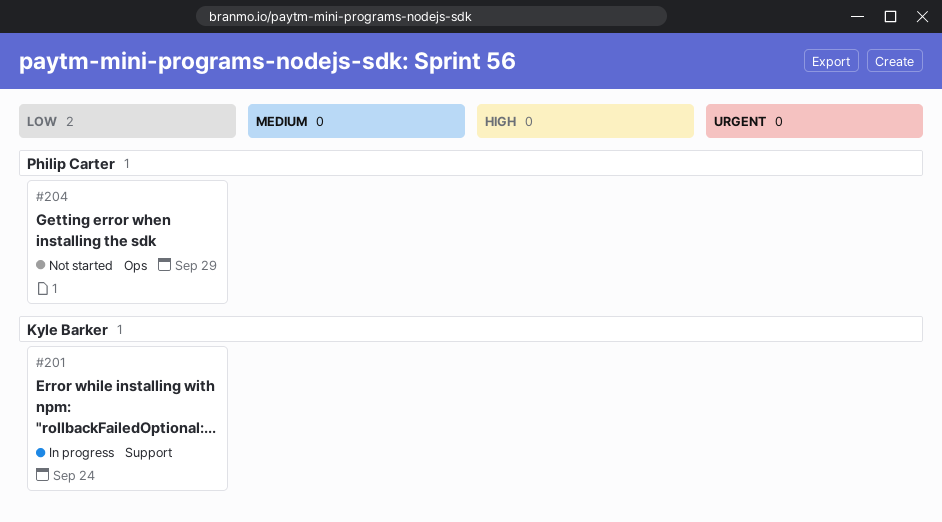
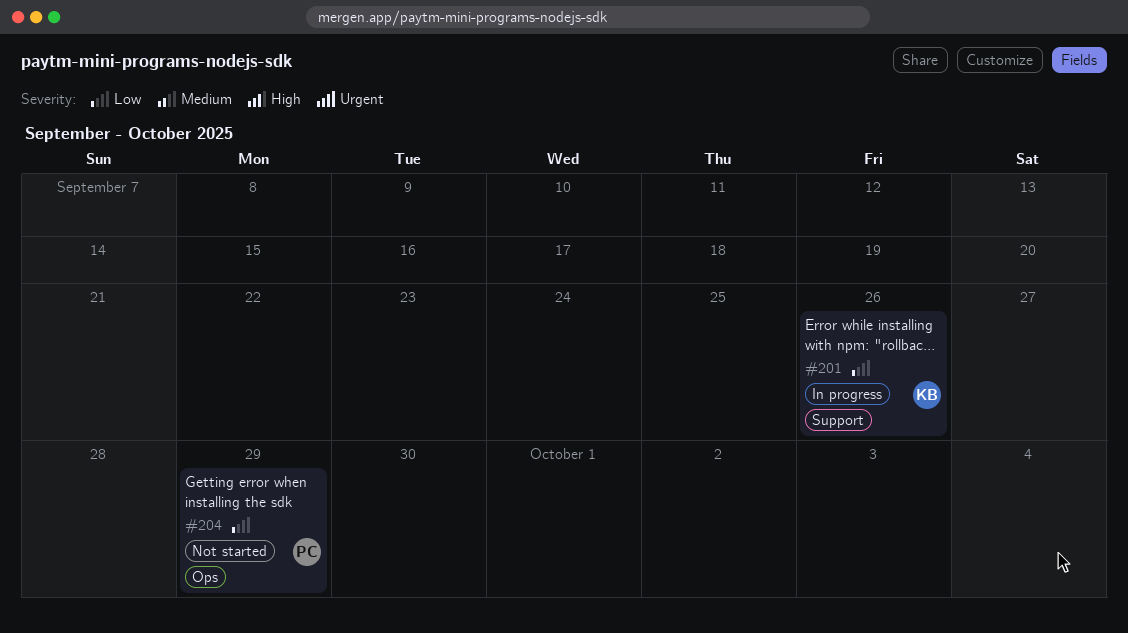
#201, due: Sep 24 -> Sep 26

